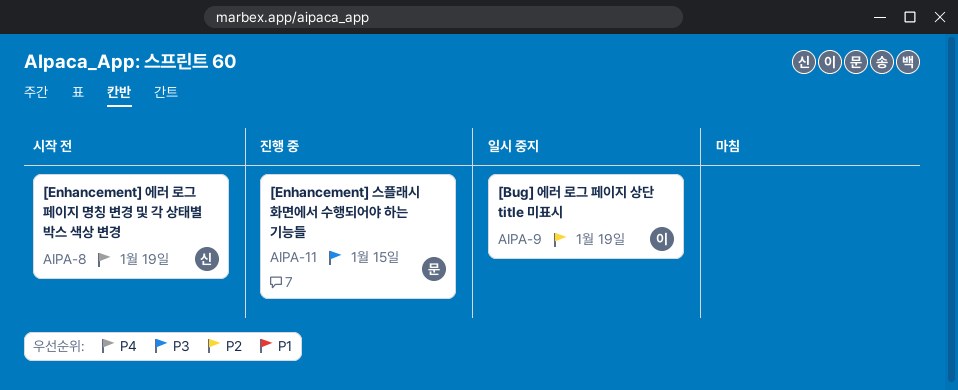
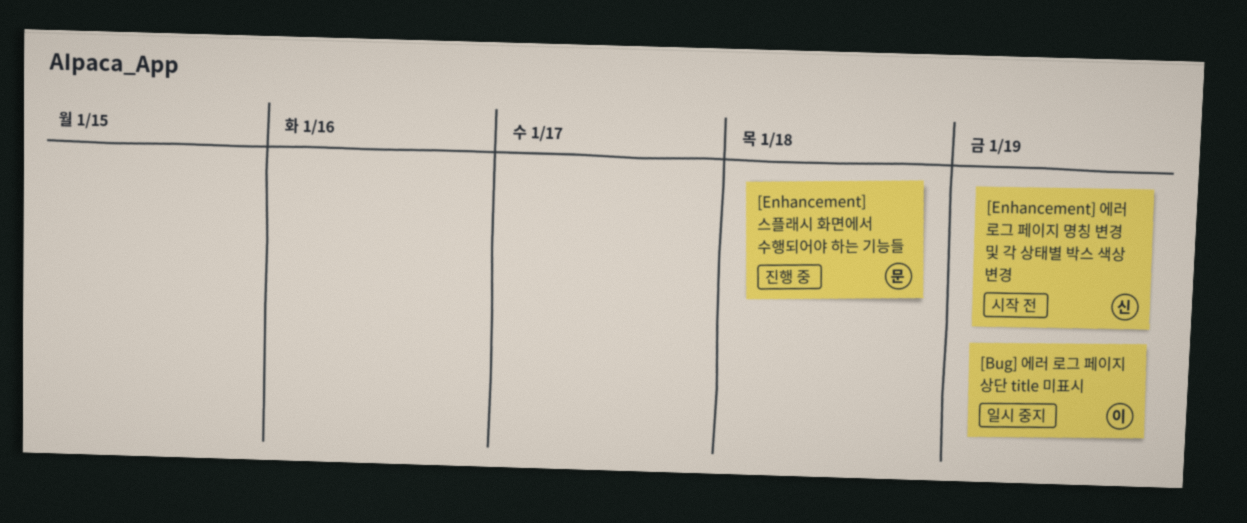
[Enhancement] 스플래시 화면에서 수행되어야 하는 기능들, due: Jan 15 -> Jan 18

